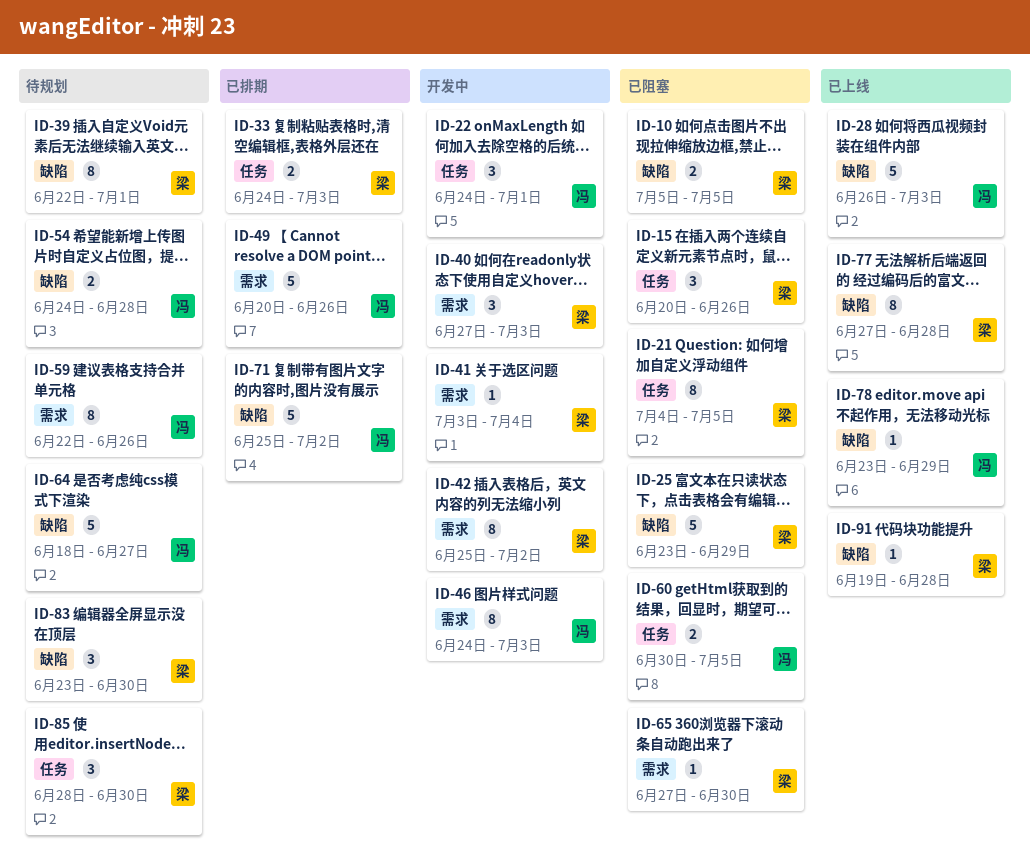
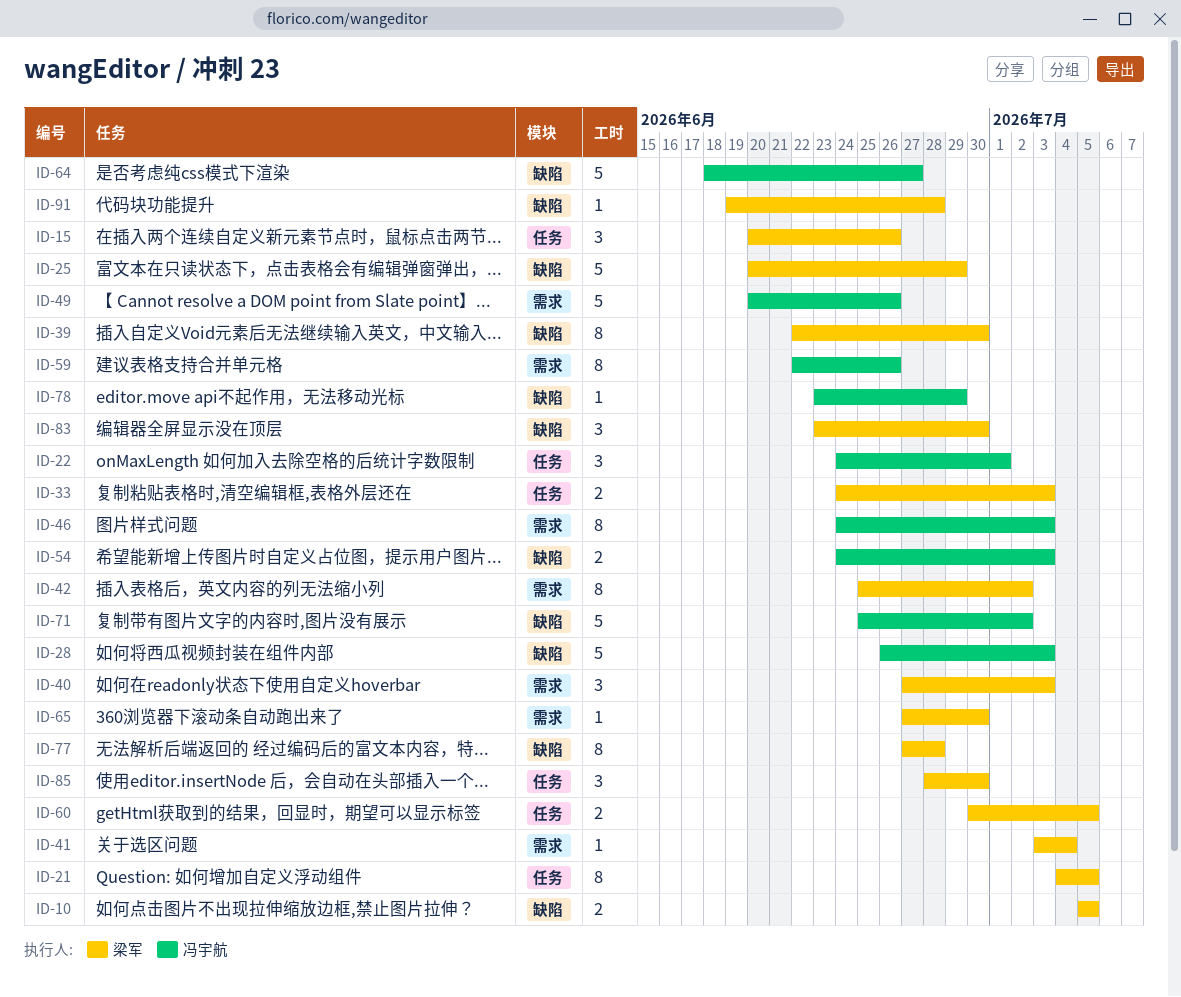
ID-25, start: Jun 23 -> Jun 20
ID-39, due: Jul 1 -> Jun 30
ID-54, due: Jun 28 -> Jul 3
ID-60, owner: 冯宇航 -> 梁军

